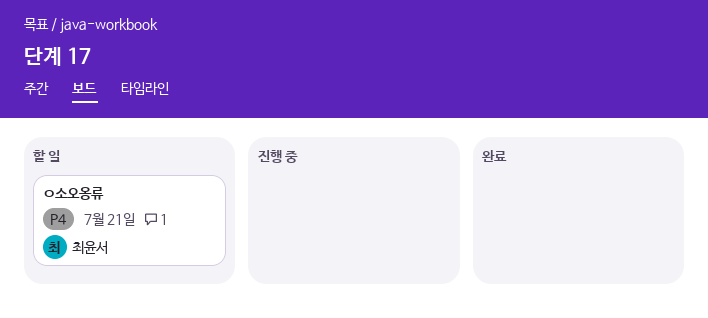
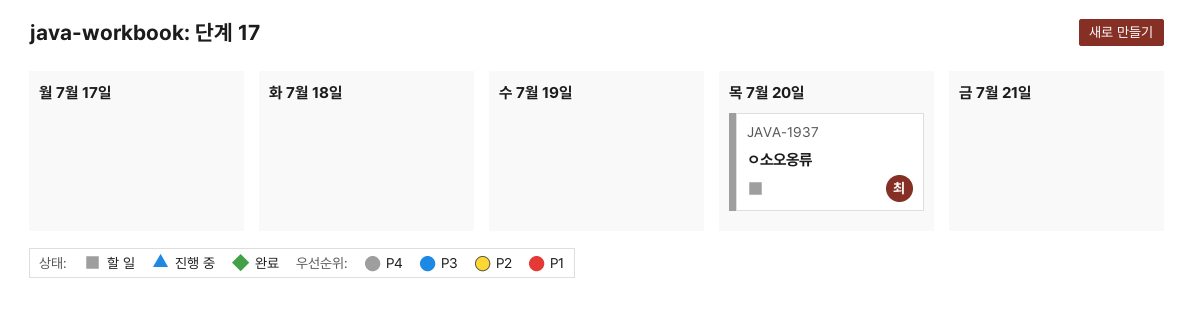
ㅇ소오옹류, due: Jul 21 -> Jul 20

